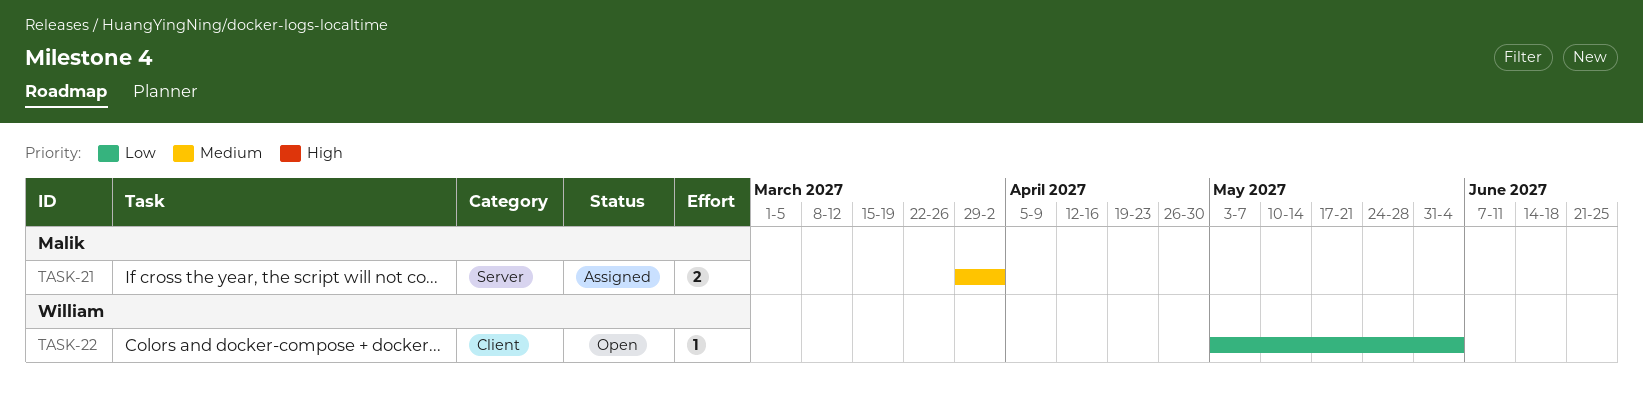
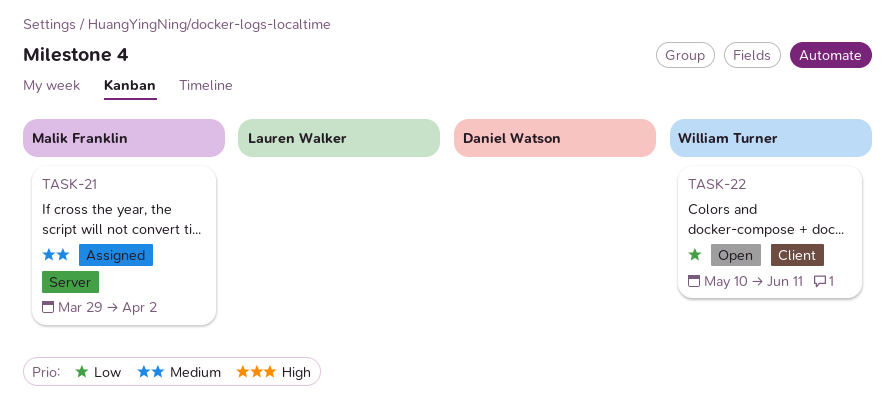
TASK-22, start: May 3 -> May 10
TASK-22, due: Jun 4 -> Jun 11

